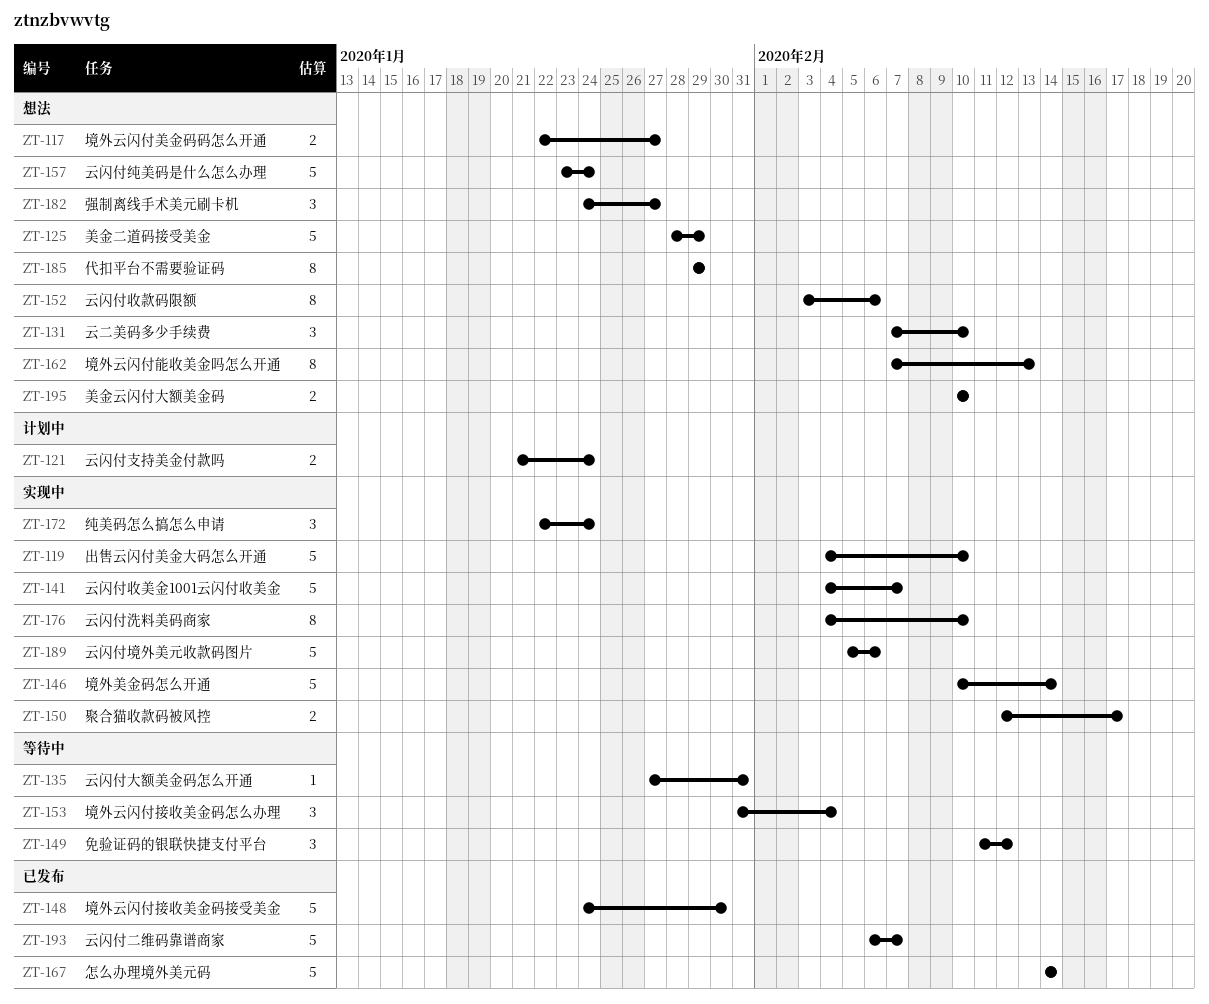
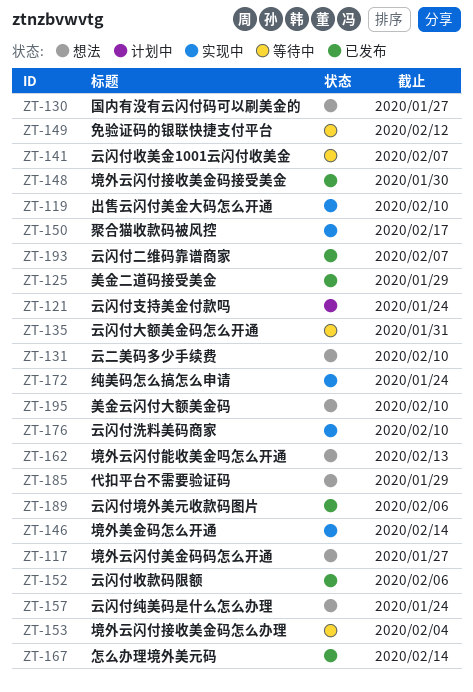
ZT-125, status: 想法 -> 已发布
ZT-130: none -> present
ZT-141, status: 实现中 -> 等待中
ZT-152, status: 想法 -> 已发布
ZT-182: present -> none
ZT-189, status: 实现中 -> 已发布

